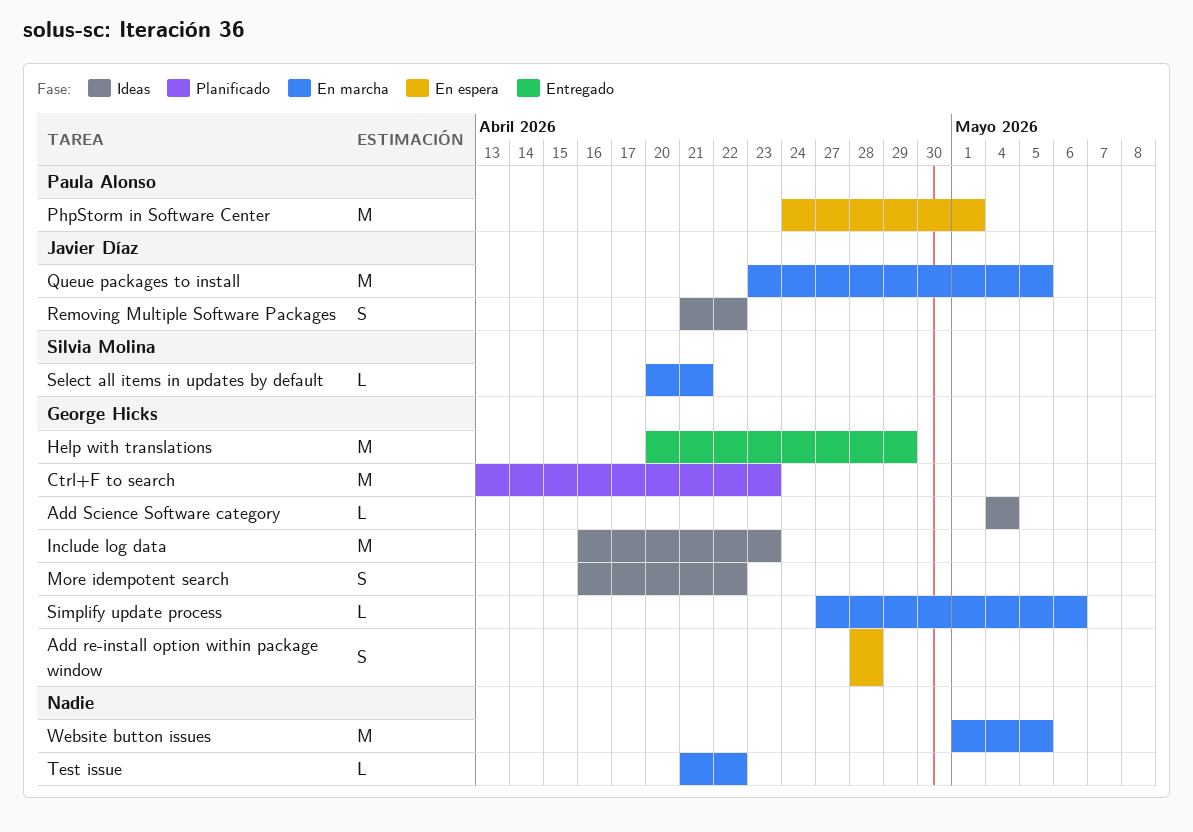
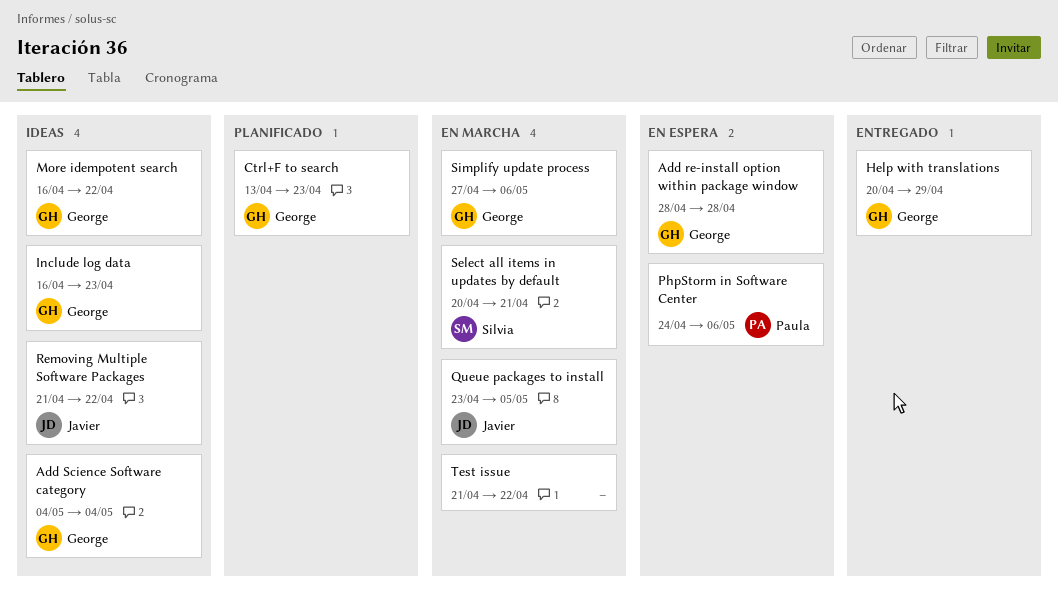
PhpStorm in Software Center, due: May 1 -> May 6
Website button issues: present -> none

